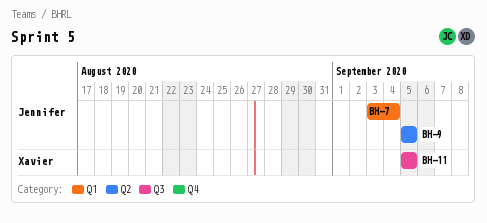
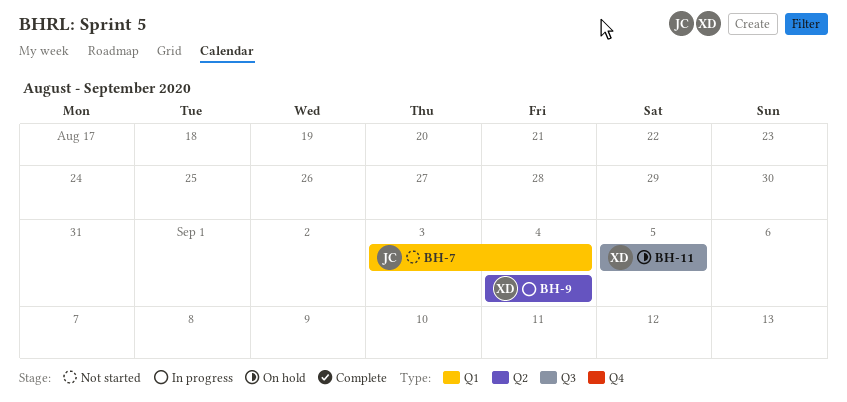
BH-9, owner: Jennifer -> Xavier
BH-9, start: Sep 5 -> Sep 4
BH-9, due: Sep 5 -> Sep 4

